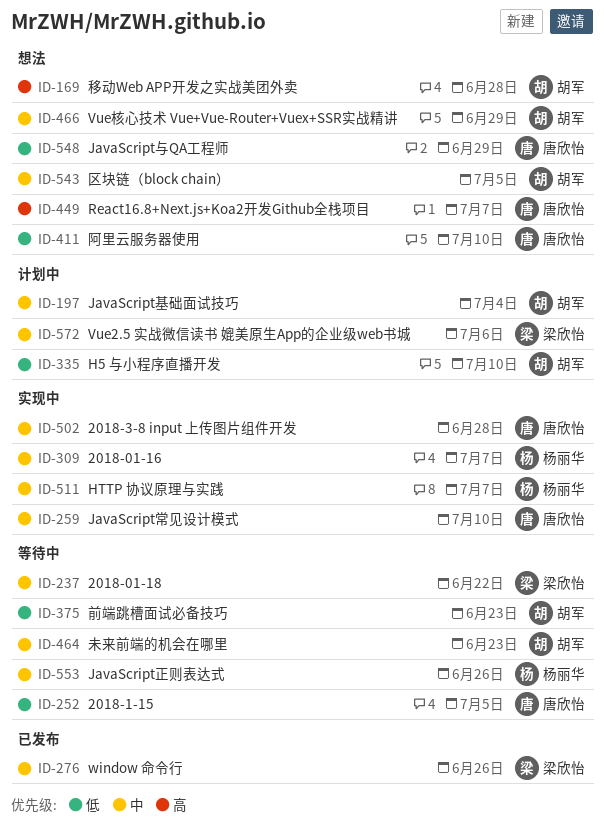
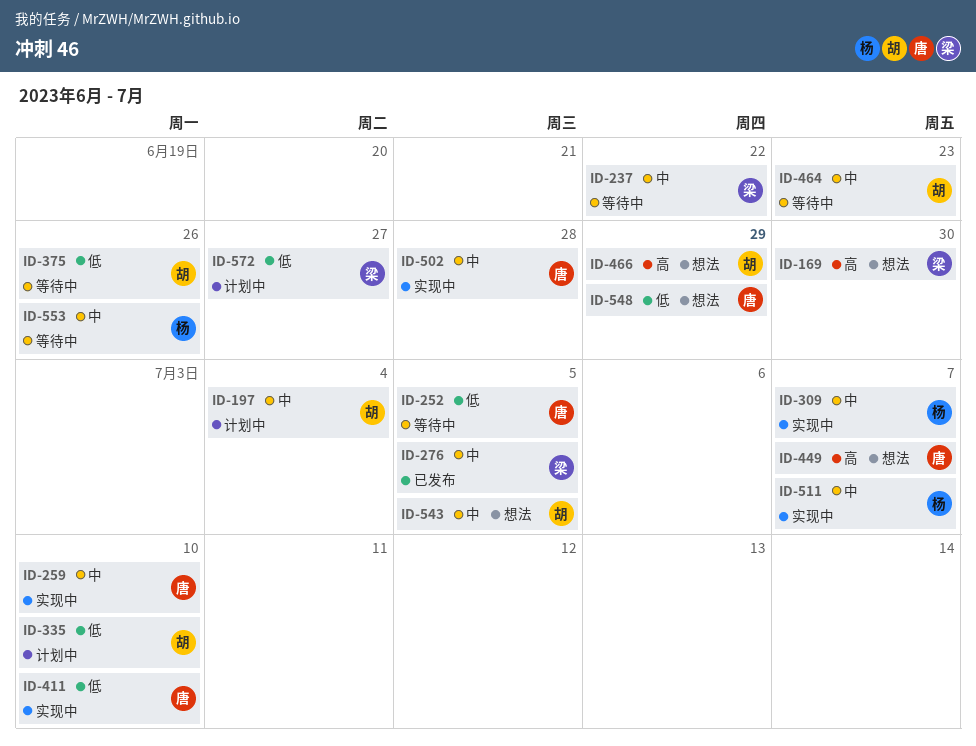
ID-169, owner: 胡军 -> 梁欣怡
ID-169, due: Jun 28 -> Jun 30
ID-276, due: Jun 26 -> Jul 5
ID-375, due: Jun 23 -> Jun 26
ID-411, status: 想法 -> 实现中
ID-466, priority: 中 -> 高
ID-572, priority: 中 -> 低
ID-572, due: Jul 6 -> Jun 27

